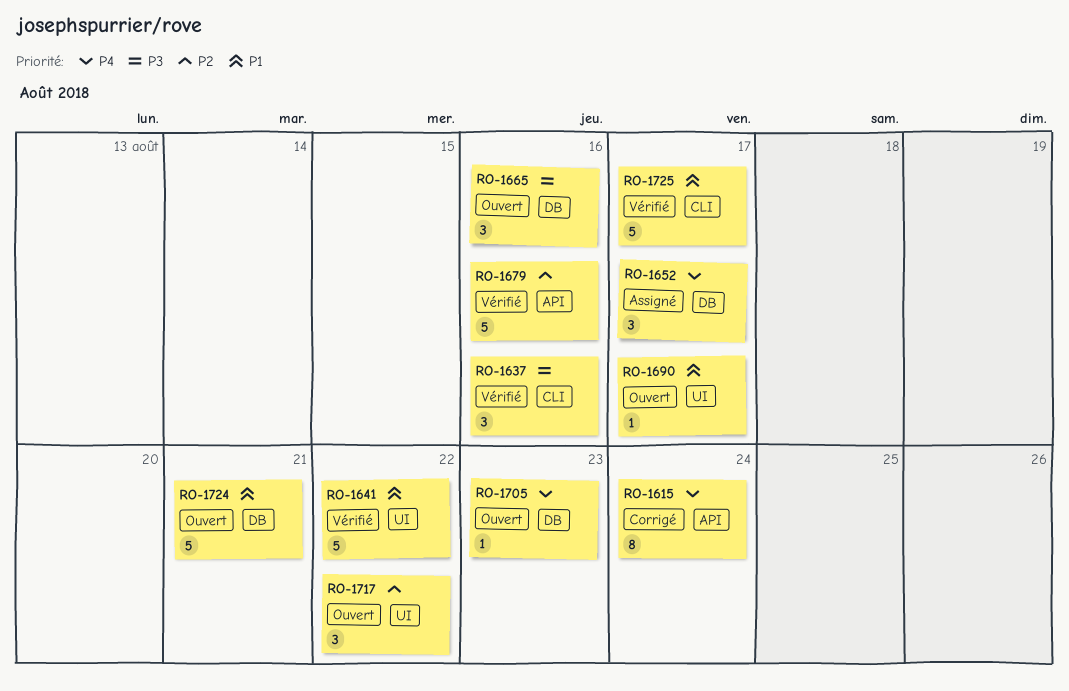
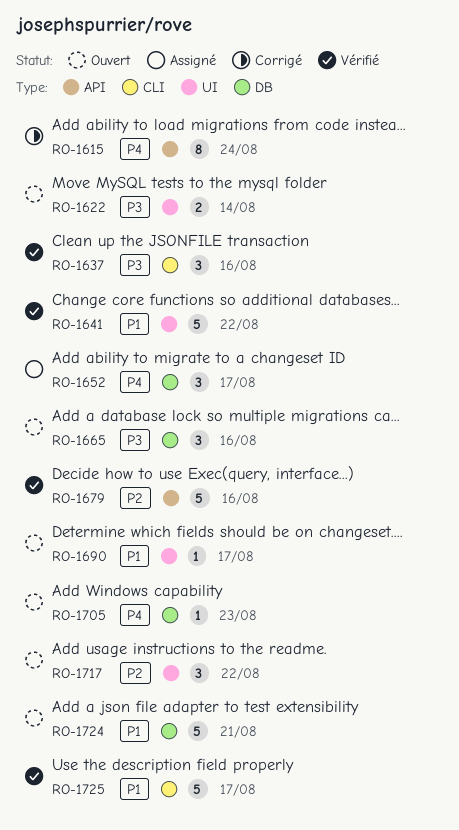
RO-1622: none -> present

